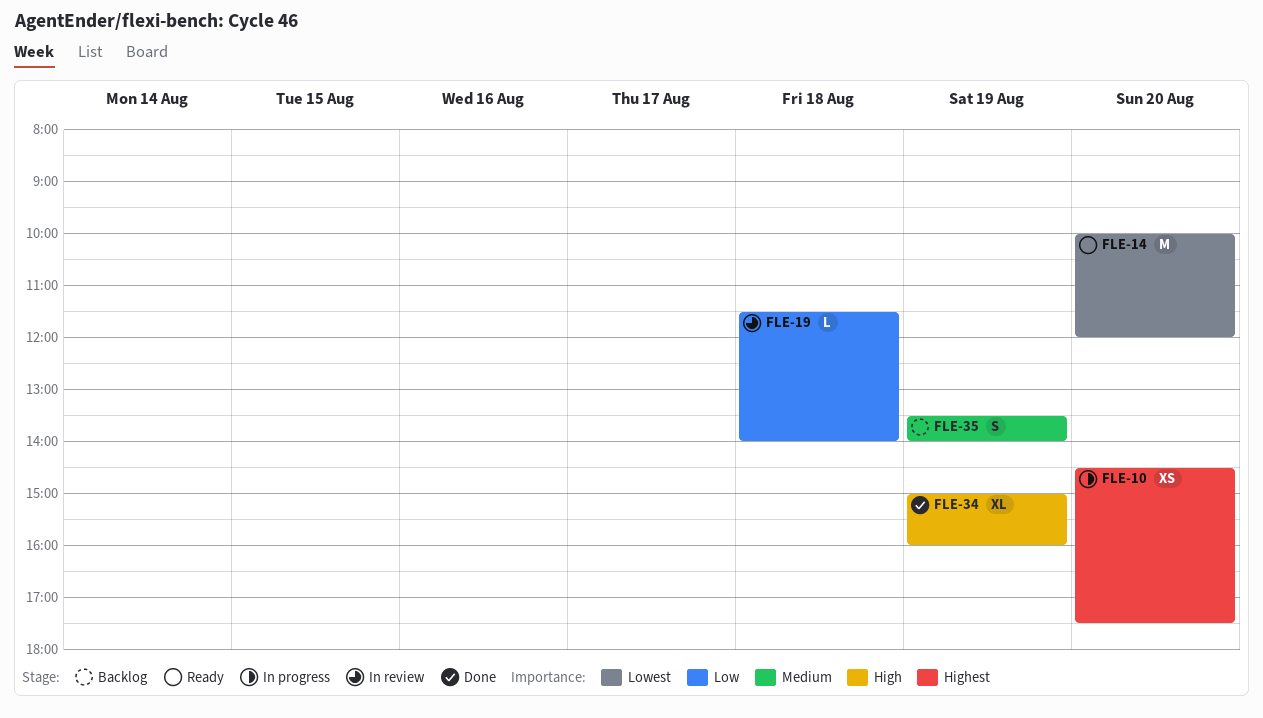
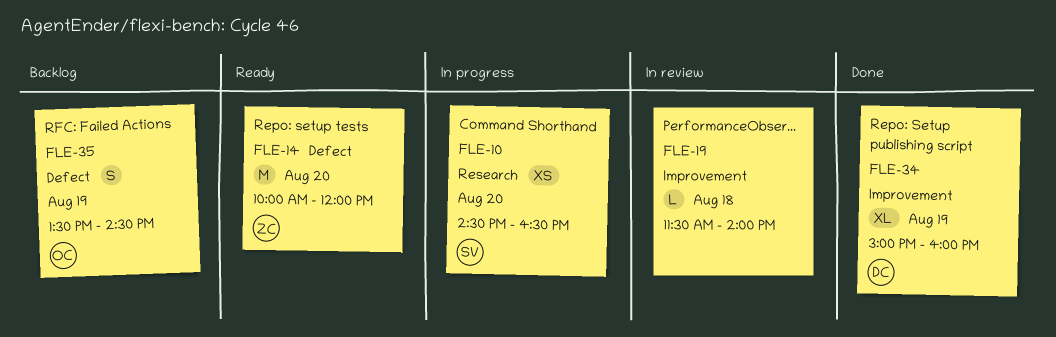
FLE-10, ends: 17:30 -> 16:30
FLE-35, ends: 14:00 -> 14:30

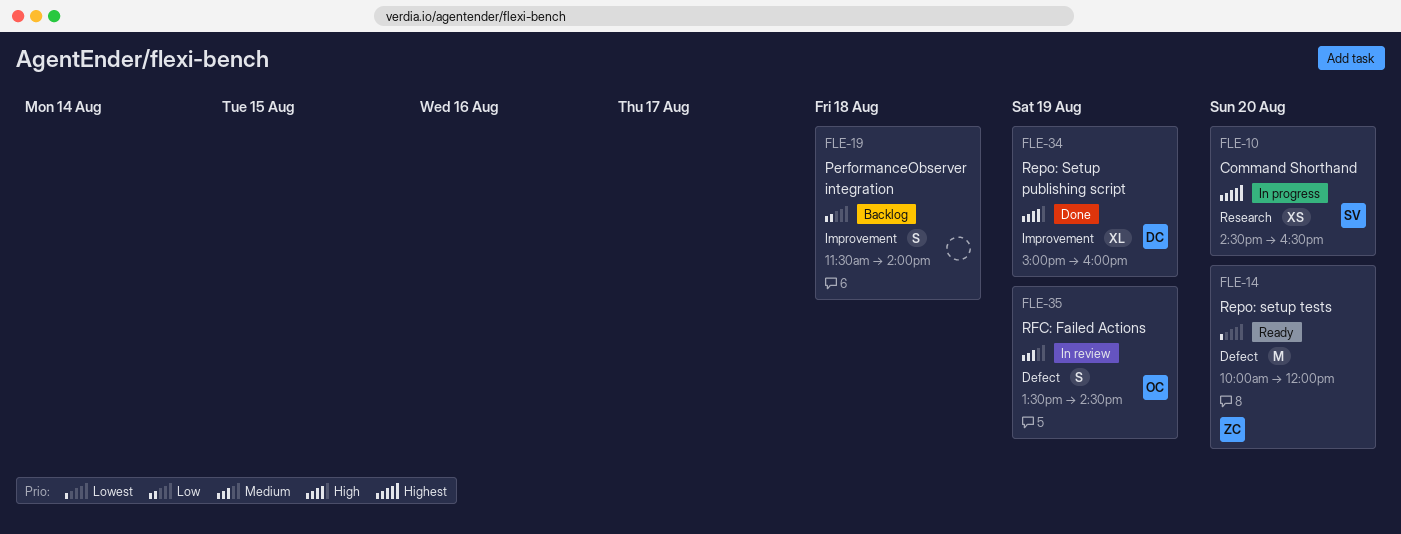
FLE-19, status: In review -> Backlog
FLE-19, estimate: L -> S
FLE-35, status: Backlog -> In review

